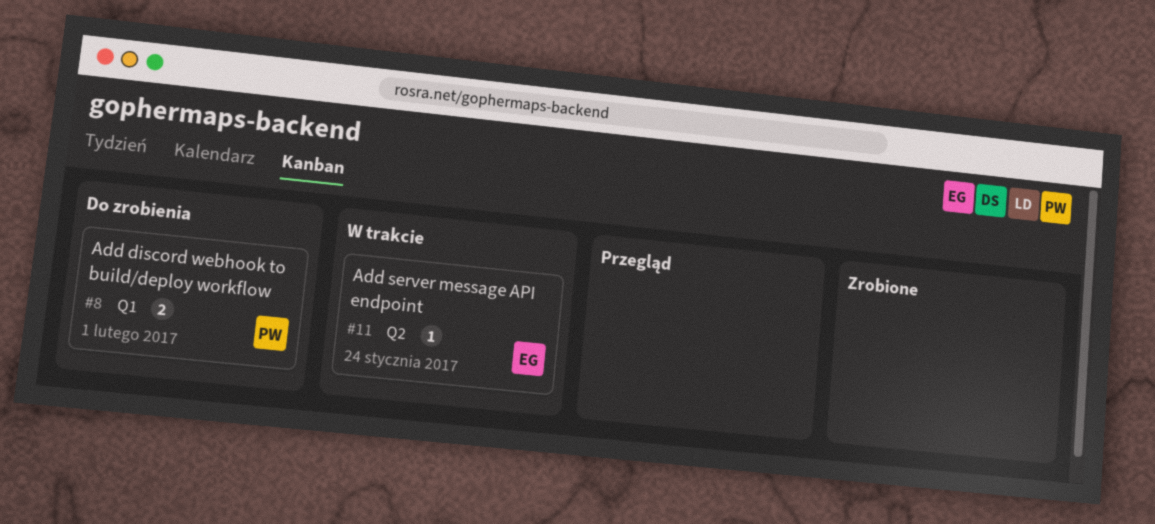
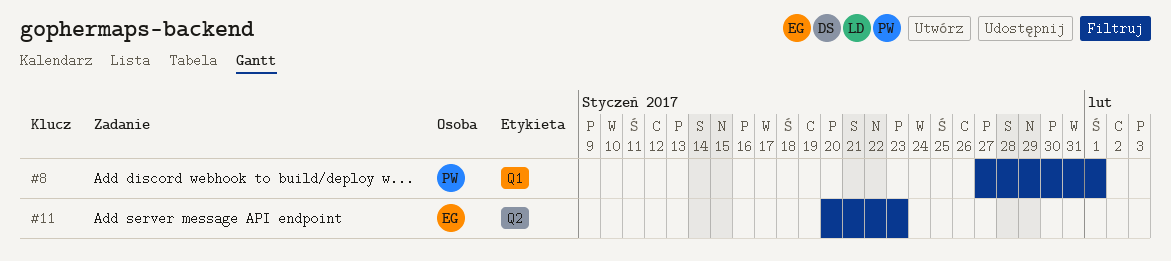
#11, due: Jan 24 -> Jan 23

